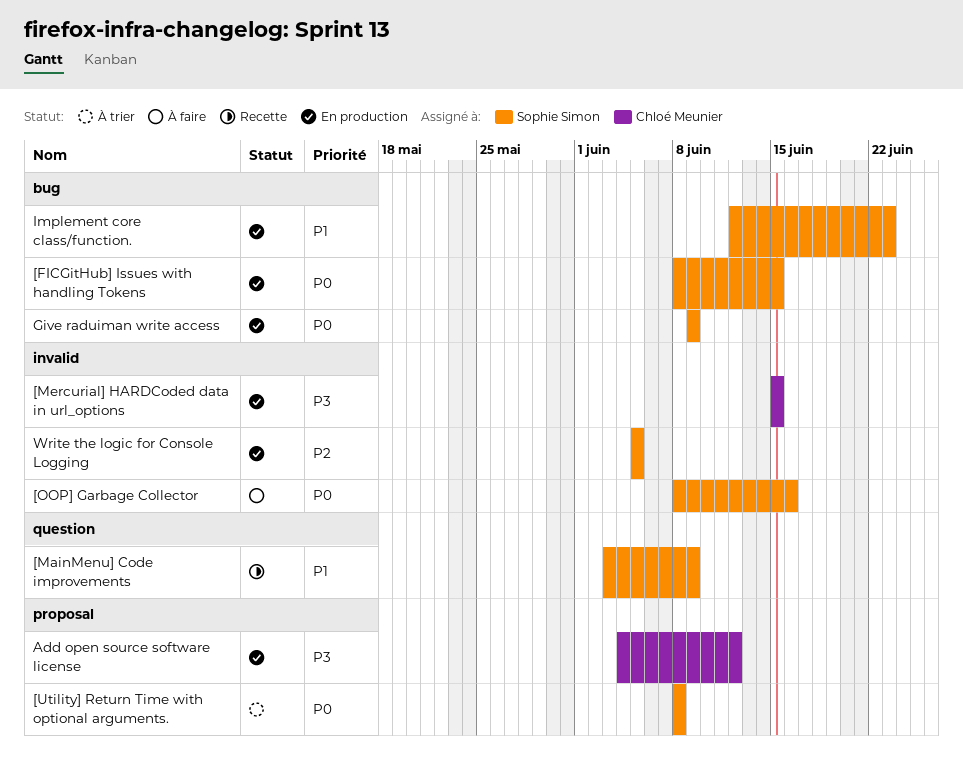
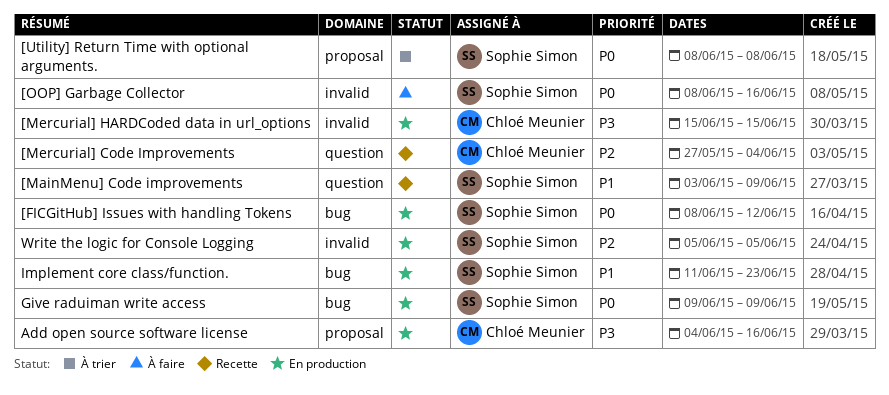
[FICGitHub] Issues with handling Tokens, due: Jun 15 -> Jun 12
[Mercurial] Code Improvements: none -> present
Add open source software license, due: Jun 12 -> Jun 16
Implement core class/function., start: Jun 12 -> Jun 11

